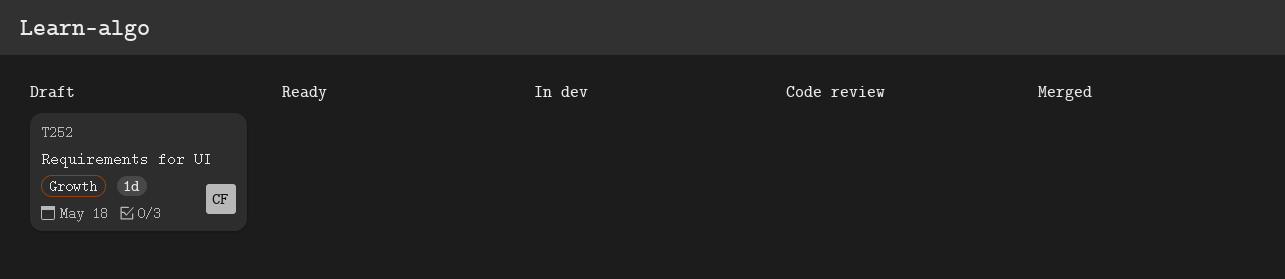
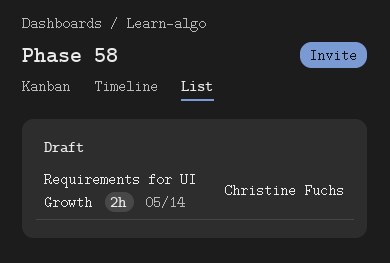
Requirements for UI, estimate: 1d -> 2h
Requirements for UI, due: May 18 -> May 14

